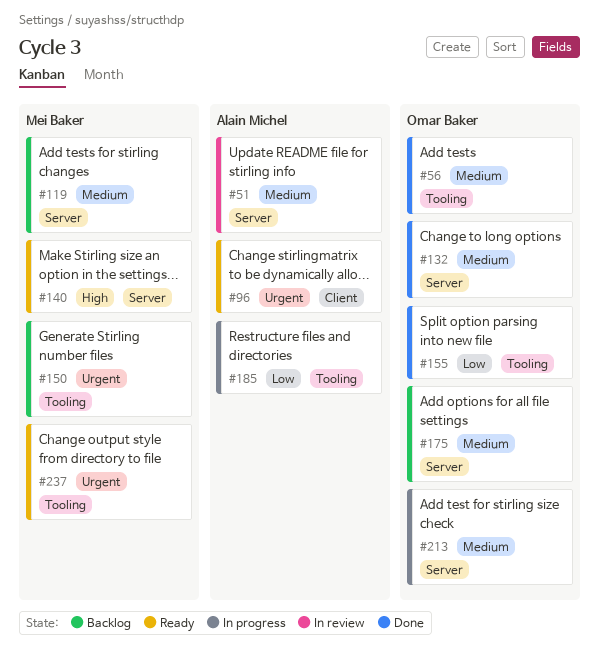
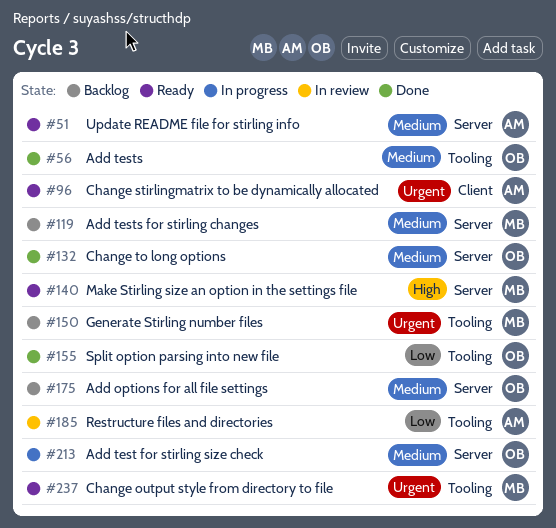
#51, status: In review -> Ready
#185, status: In progress -> In review

